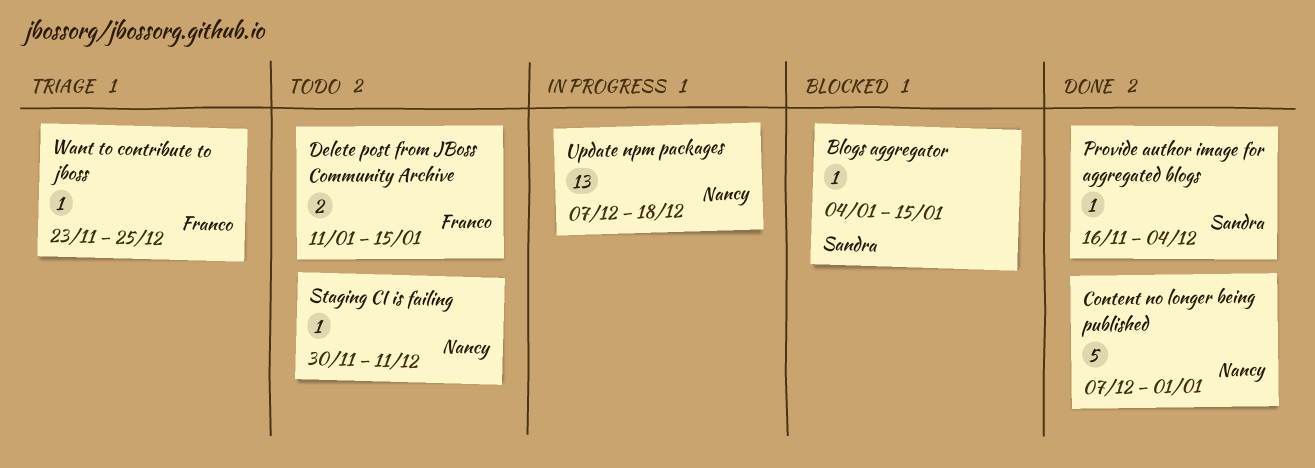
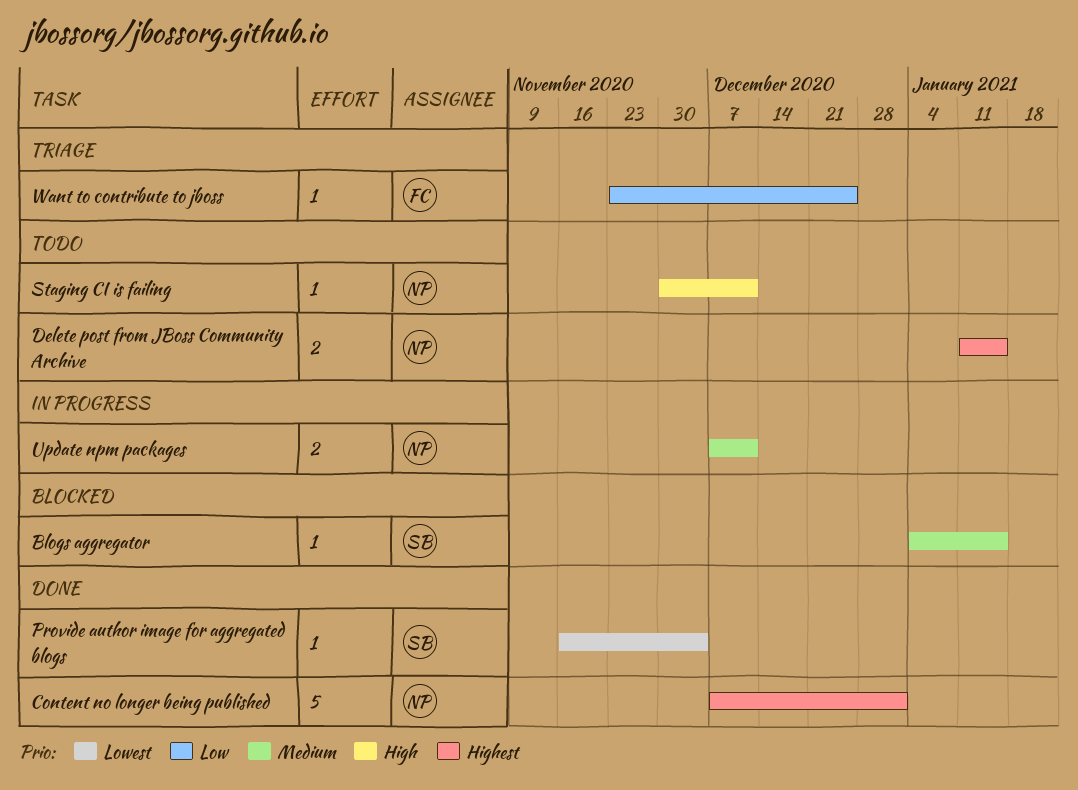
Delete post from JBoss Community Archive, owner: Franco -> Nancy
Update npm packages, estimate: 13 -> 2
Update npm packages, due: Dec 18 -> Dec 11

